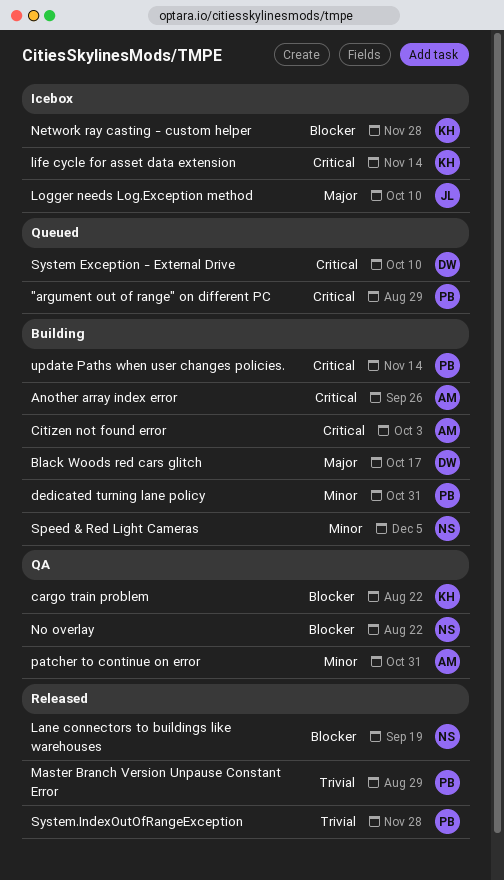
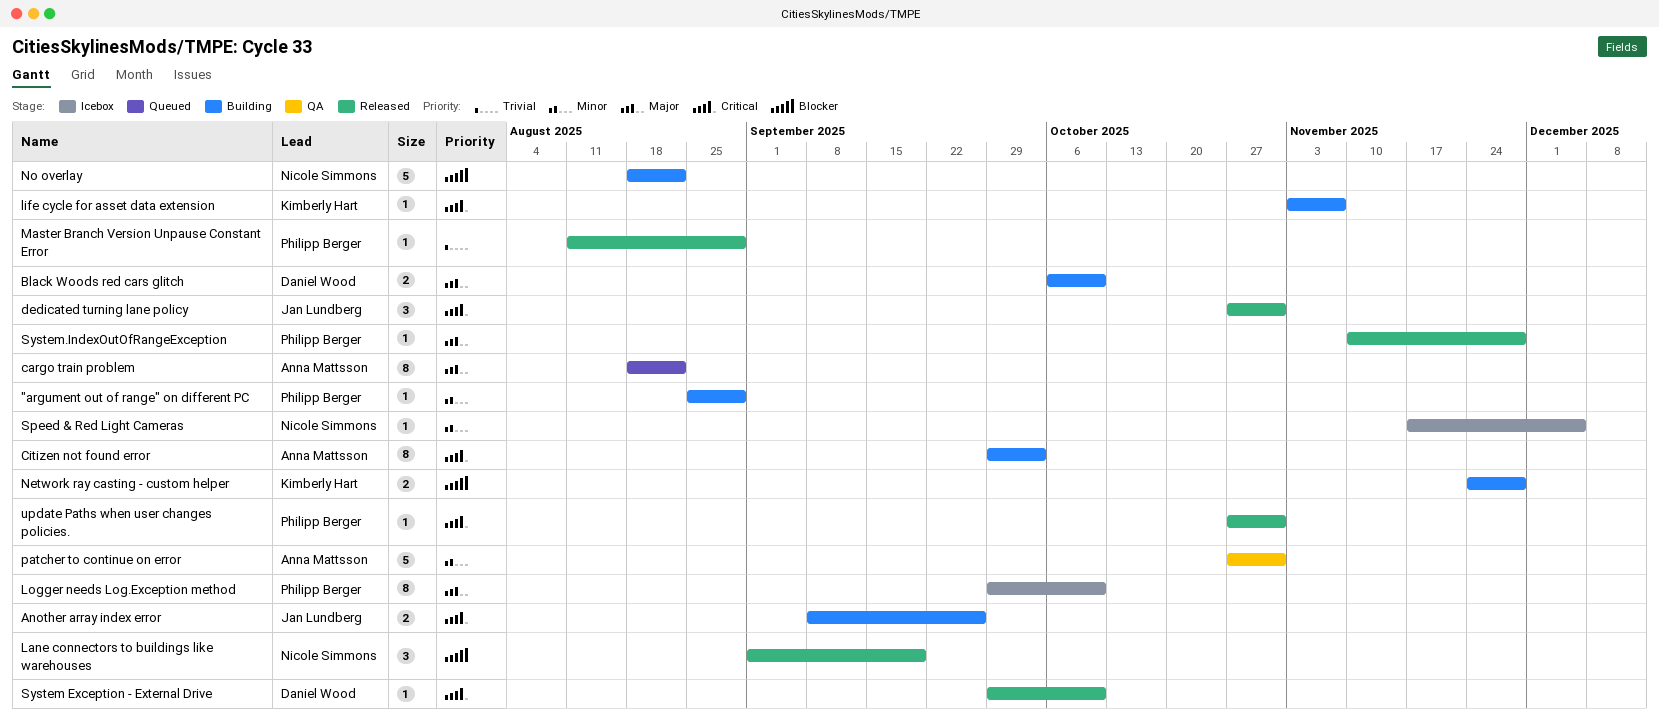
"argument out of range" on different PC, status: Queued -> Building
"argument out of range" on different PC, priority: Critical -> Minor
Another array index error, owner: Anna Mattsson -> Jan Lundberg
Black Woods red cars glitch, due: Oct 17 -> Oct 10
cargo train problem, status: QA -> Queued
cargo train problem, owner: Kimberly Hart -> Anna Mattsson
cargo train problem, priority: Blocker -> Major
dedicated turning lane policy, status: Building -> Released
dedicated turning lane policy, owner: Philipp Berger -> Jan Lundberg
dedicated turning lane policy, priority: Minor -> Critical
life cycle for asset data extension, status: Icebox -> Building
life cycle for asset data extension, due: Nov 14 -> Nov 7
Logger needs Log.Exception method, owner: Jan Lundberg -> Philipp Berger
Network ray casting - custom helper, status: Icebox -> Building
No overlay, status: QA -> Building
Speed & Red Light Cameras, status: Building -> Icebox
System Exception - External Drive, status: Queued -> Released
System.IndexOutOfRangeException, priority: Trivial -> Major
update Paths when user changes policies., status: Building -> Released
update Paths when user changes policies., due: Nov 14 -> Oct 31

